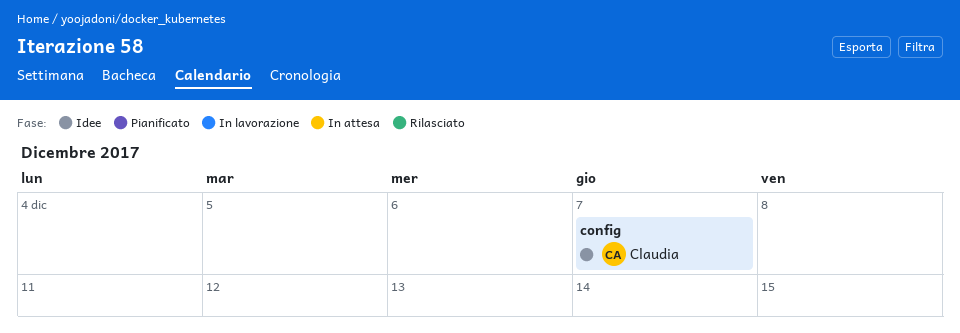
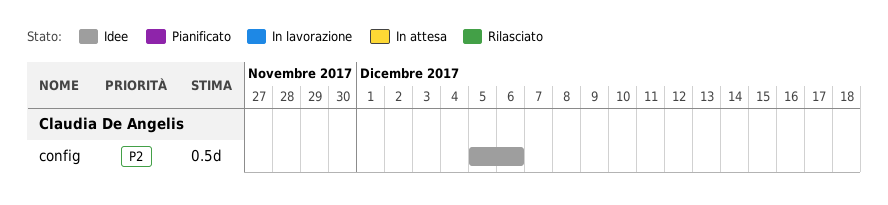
config, due: Dec 7 -> Dec 6

